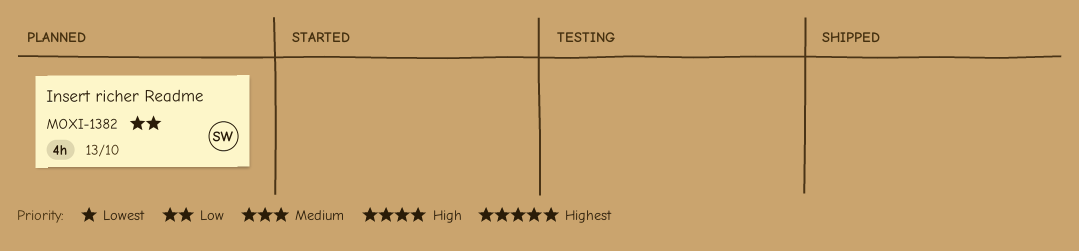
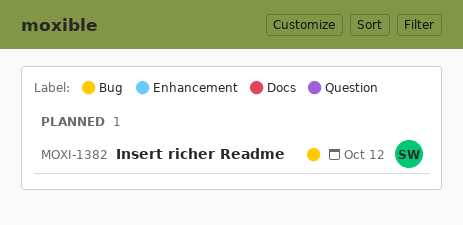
MOXI-1382, due: Oct 13 -> Oct 12

